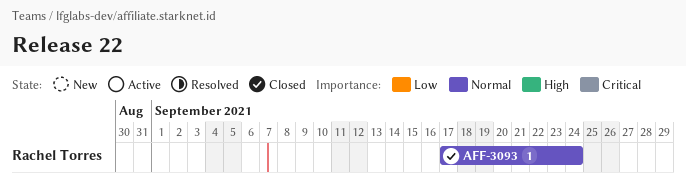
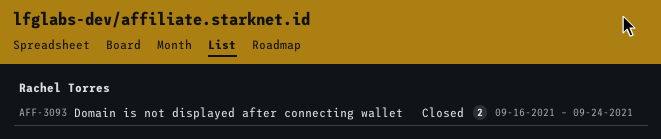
AFF-3093, estimate: 1 -> 2
AFF-3093, start: Sep 17 -> Sep 16

